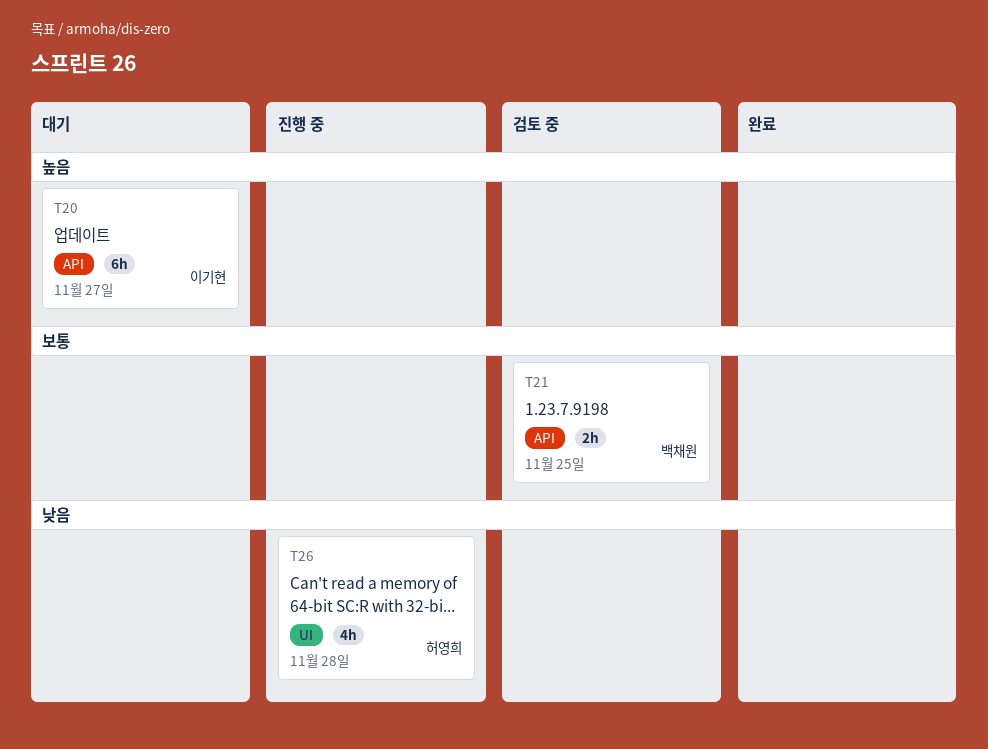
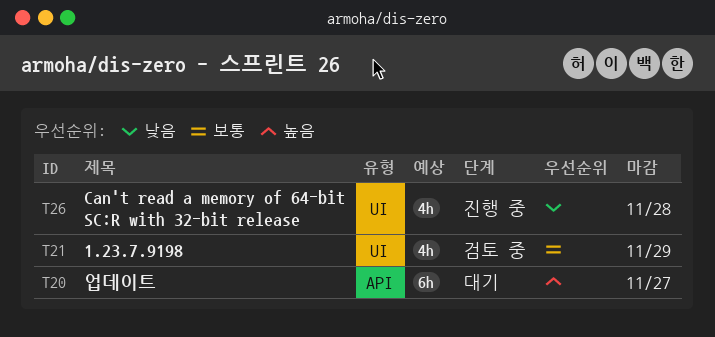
T21, label: API -> UI
T21, estimate: 2h -> 4h
T21, due: Nov 25 -> Nov 29

